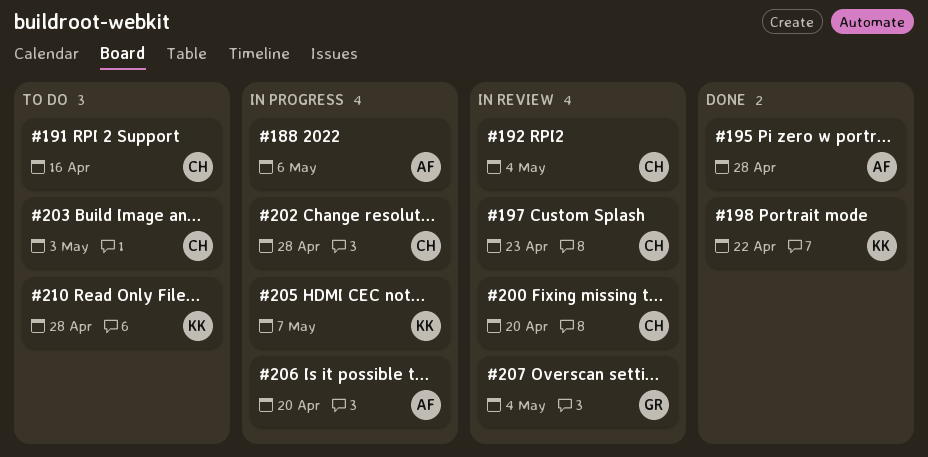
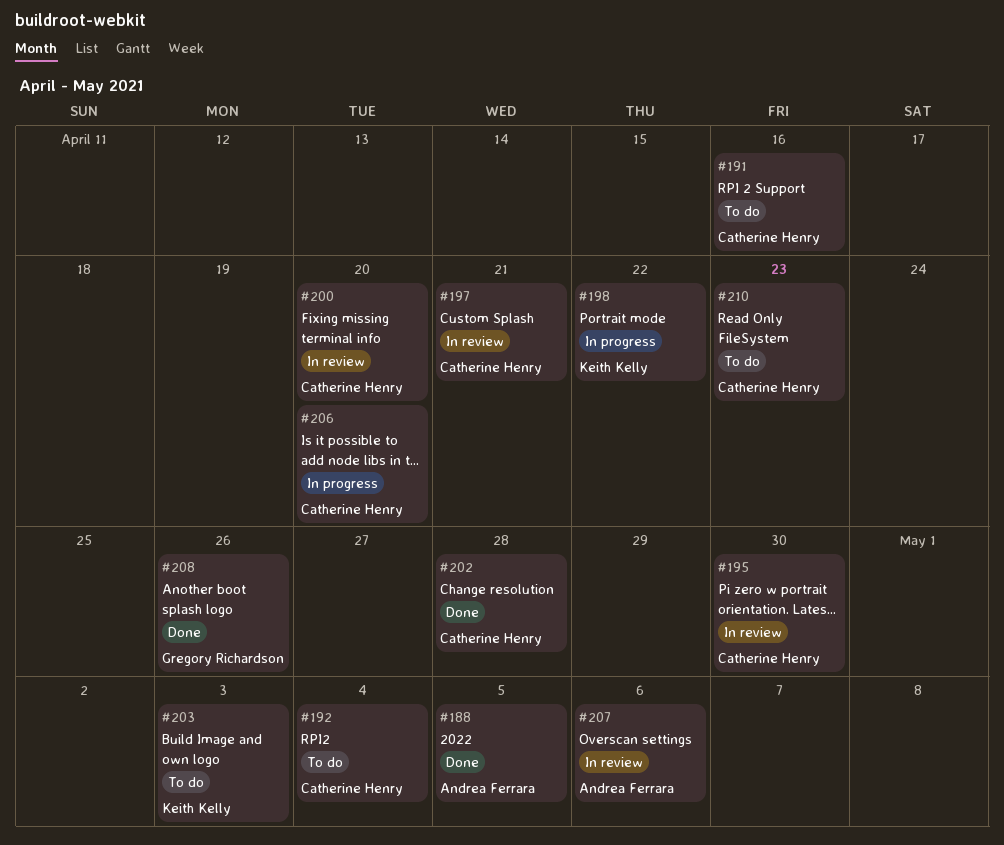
#188, status: In progress -> Done
#188, due: May 6 -> May 5
#192, status: In review -> To do
#195, status: Done -> In review
#195, owner: Andrea Ferrara -> Catherine Henry
#195, due: Apr 28 -> Apr 30
#197, due: Apr 23 -> Apr 21
#198, status: Done -> In progress
#202, status: In progress -> Done
#203, owner: Catherine Henry -> Keith Kelly
#205: present -> none
#206, owner: Andrea Ferrara -> Catherine Henry
#207, owner: Gregory Richardson -> Andrea Ferrara
#207, due: May 4 -> May 6
#208: none -> present
#210, owner: Keith Kelly -> Catherine Henry
#210, due: Apr 28 -> Apr 23

